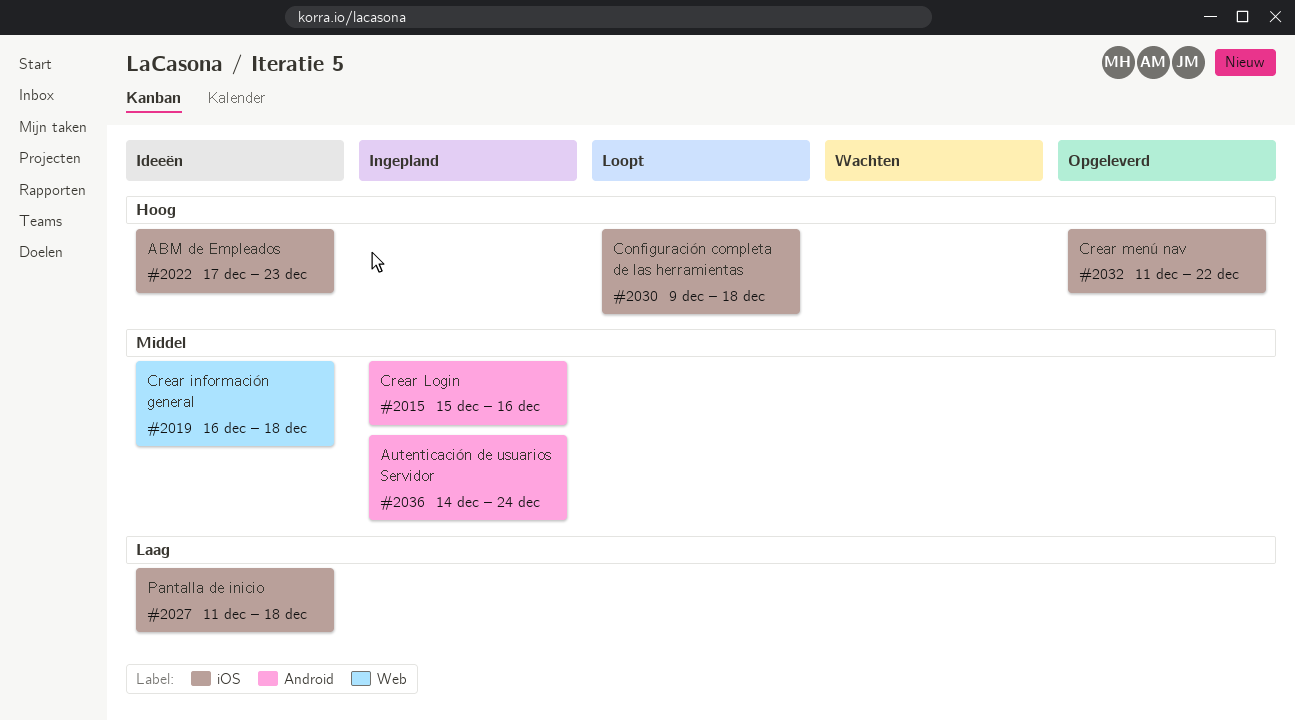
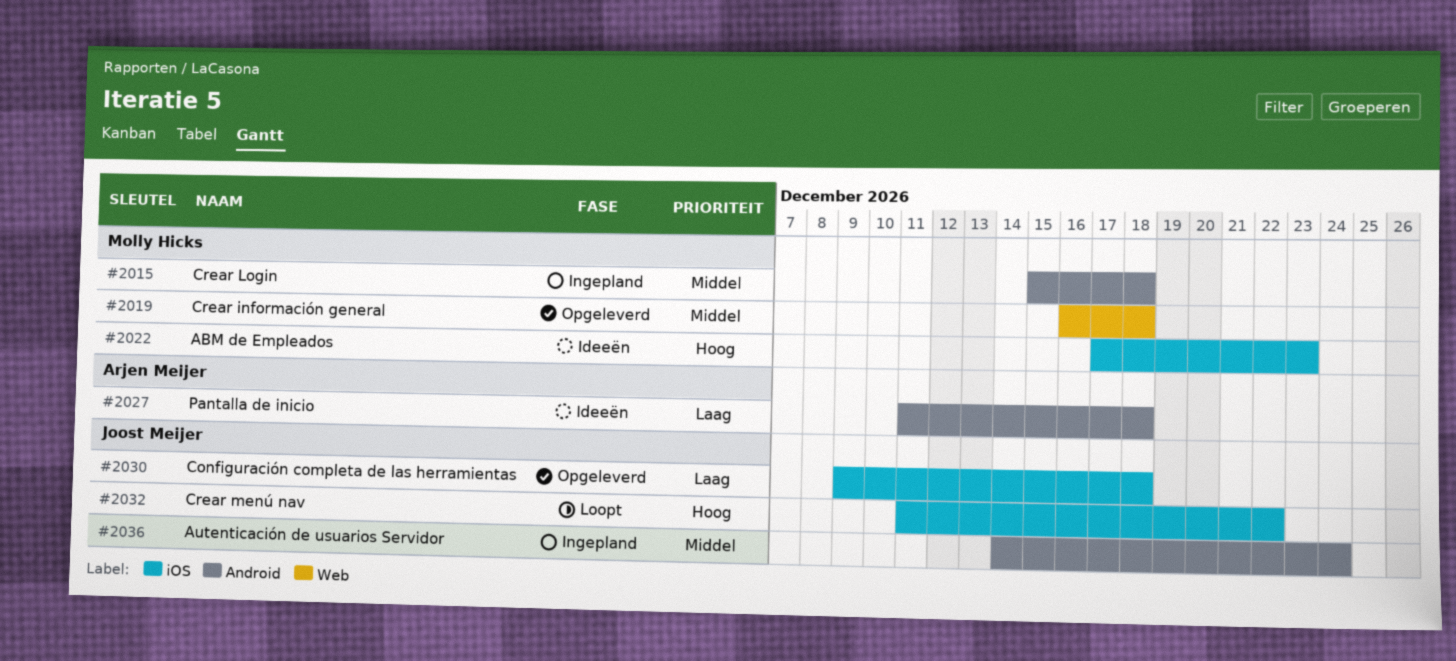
#2015, due: Dec 16 -> Dec 18
#2019, status: Ideeën -> Opgeleverd
#2027, label: iOS -> Android
#2030, status: Loopt -> Opgeleverd
#2030, priority: Hoog -> Laag
#2032, status: Opgeleverd -> Loopt

